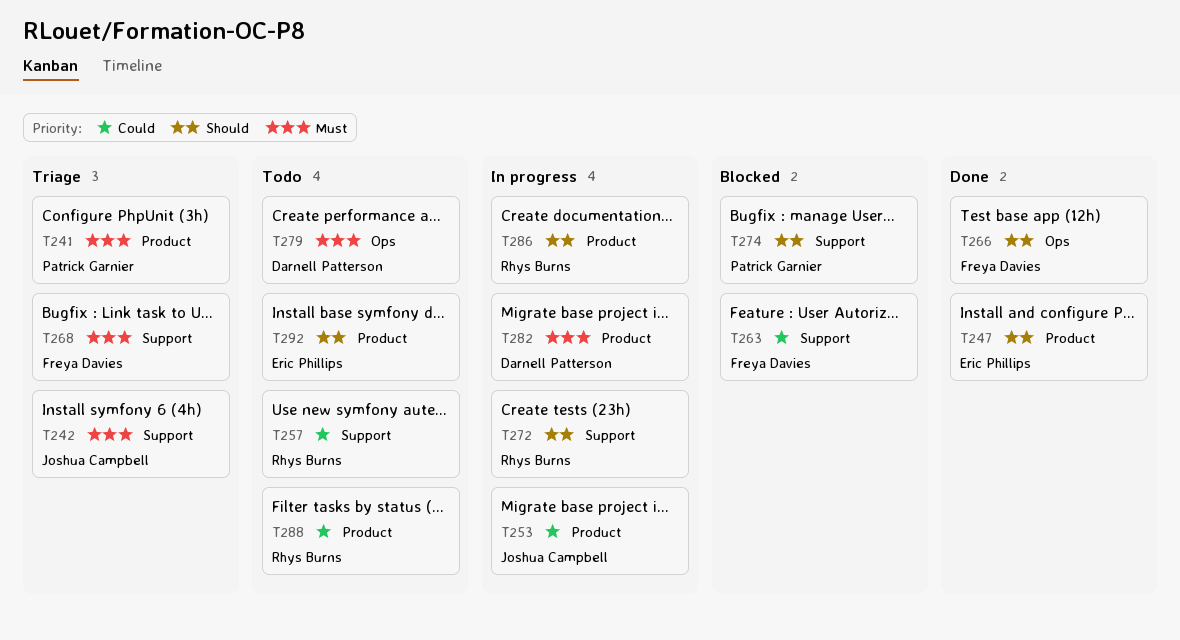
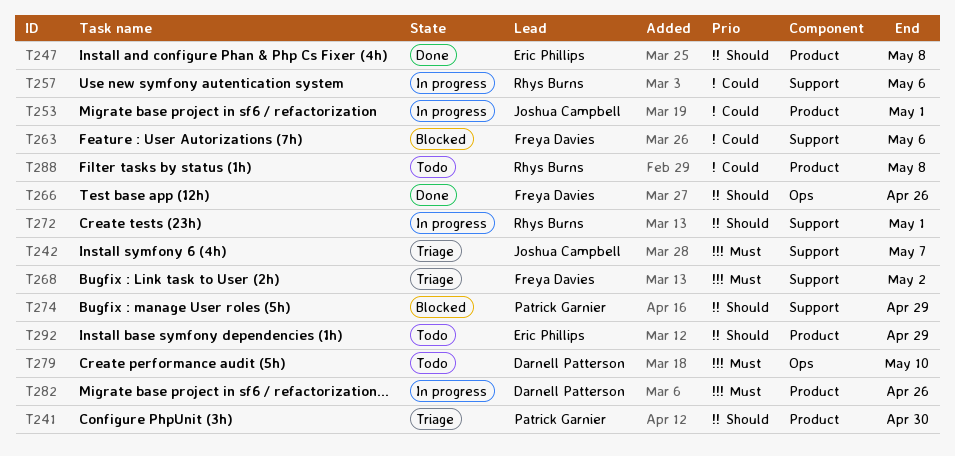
T241, priority: Must -> Should
T257, status: Todo -> In progress
T286: present -> none

